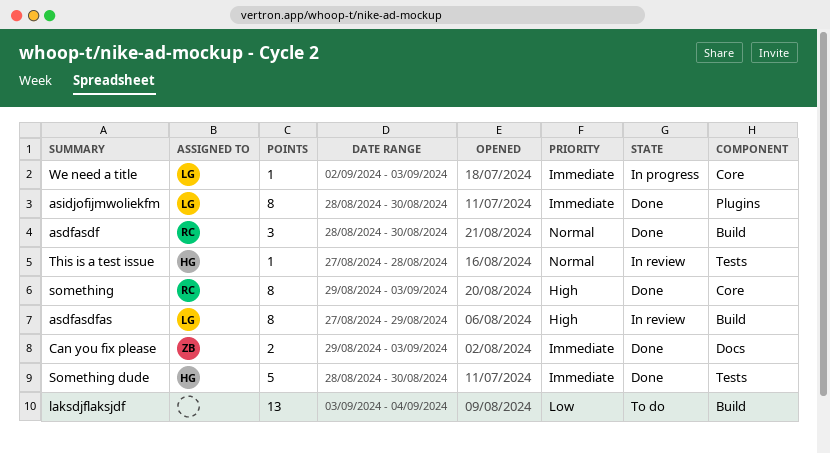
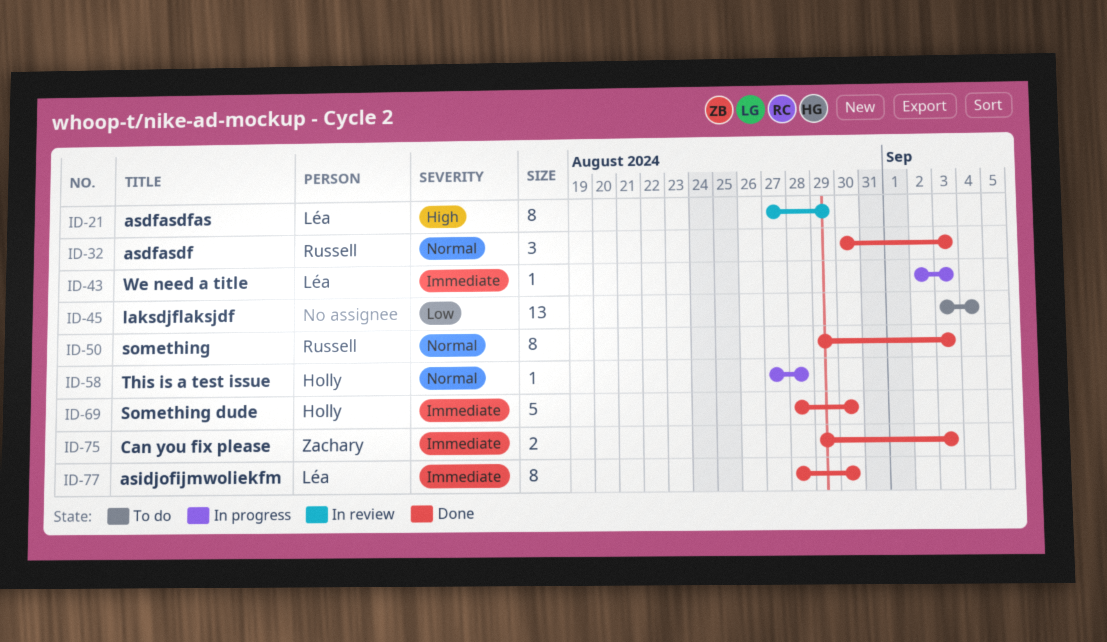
asdfasdf, start: Aug 28 -> Aug 30
asdfasdf, due: Aug 30 -> Sep 3
something, priority: High -> Normal
This is a test issue, status: In review -> In progress

